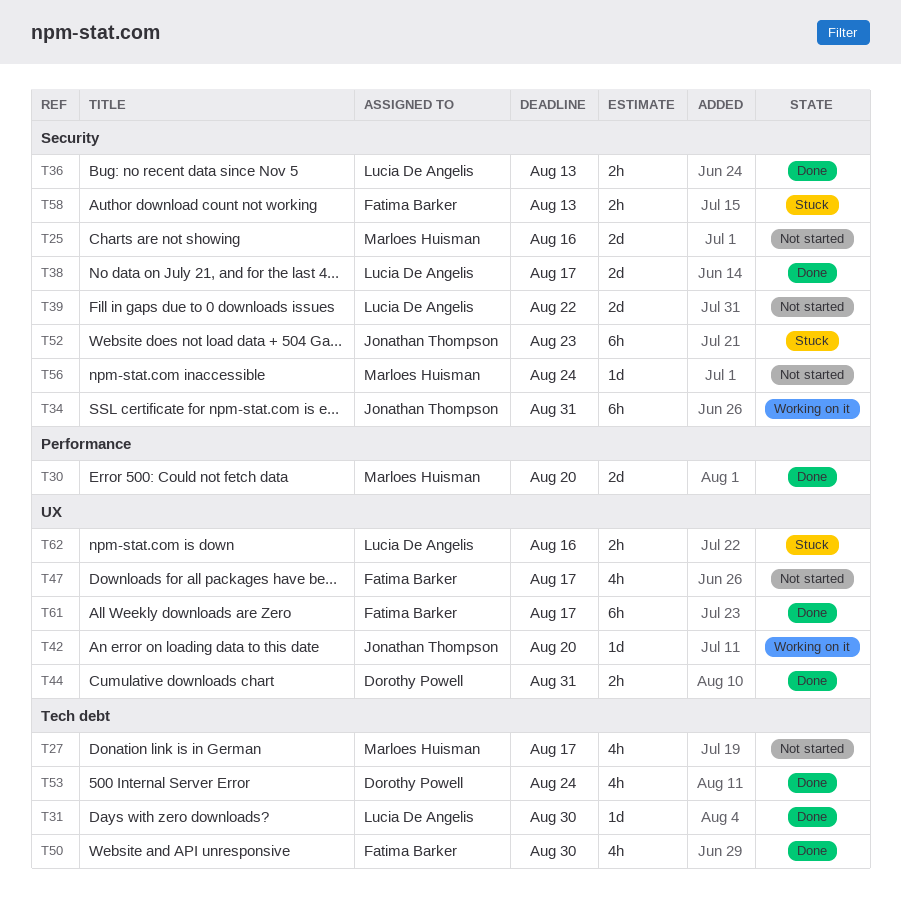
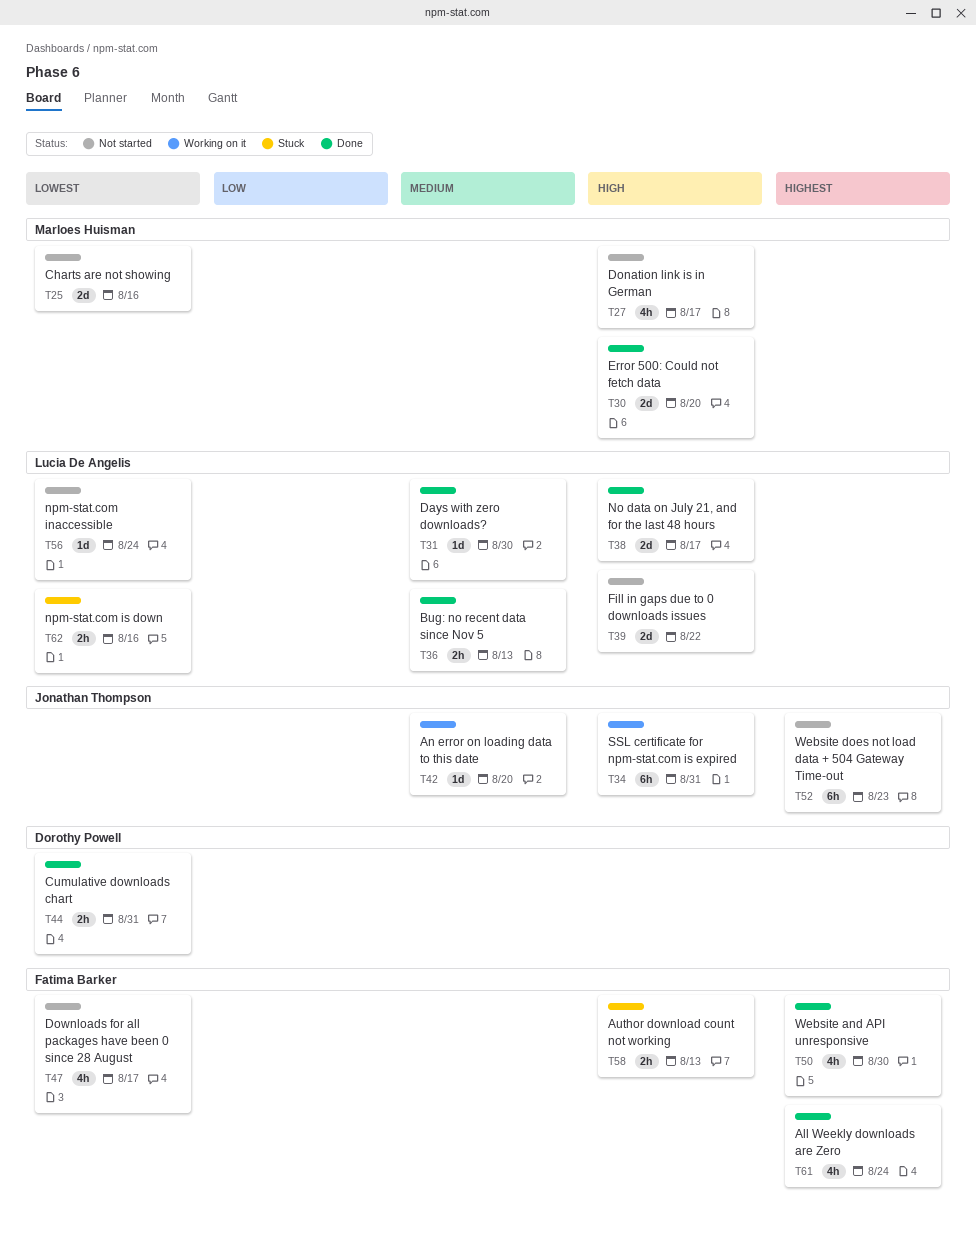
T52, status: Stuck -> Not started
T53: present -> none
T56, owner: Marloes Huisman -> Lucia De Angelis
T61, estimate: 6h -> 4h
T61, due: Aug 17 -> Aug 24

